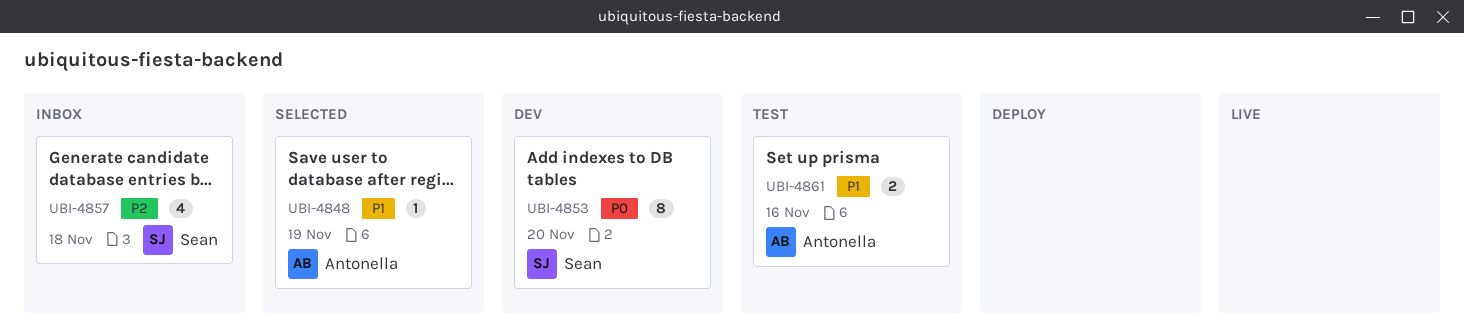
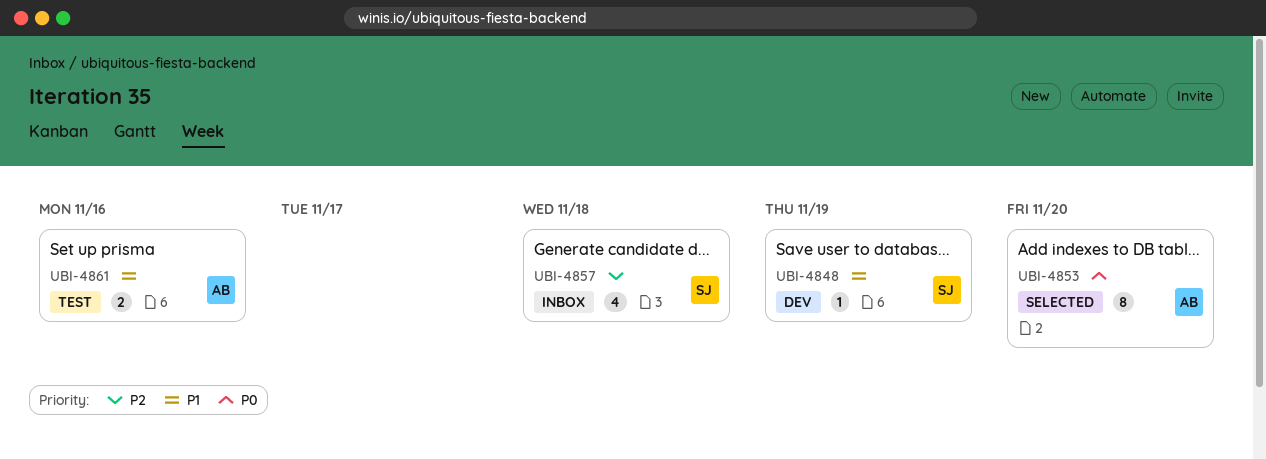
UBI-4848, status: Selected -> Dev
UBI-4848, owner: Antonella -> Sean
UBI-4853, status: Dev -> Selected
UBI-4853, owner: Sean -> Antonella

